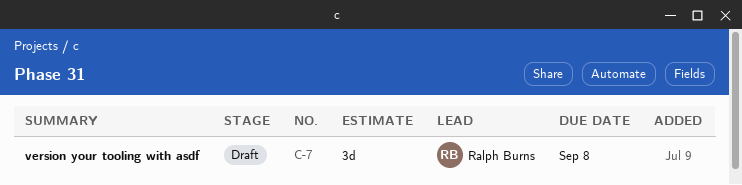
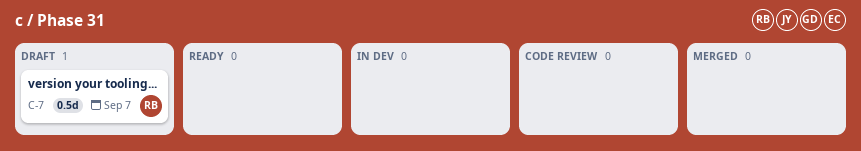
C-7, estimate: 3d -> 0.5d
C-7, due: Sep 8 -> Sep 7

